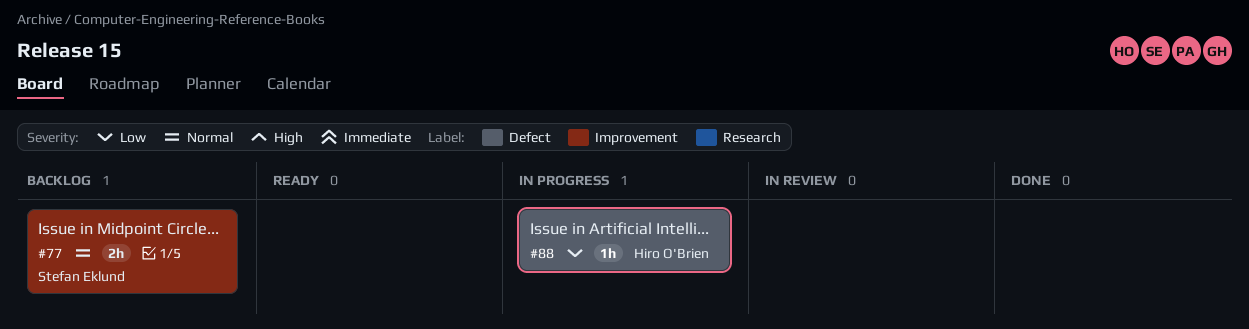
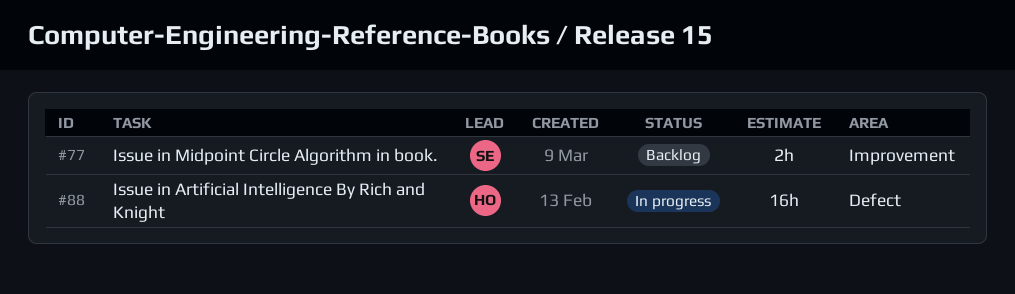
#88, estimate: 1h -> 16h

